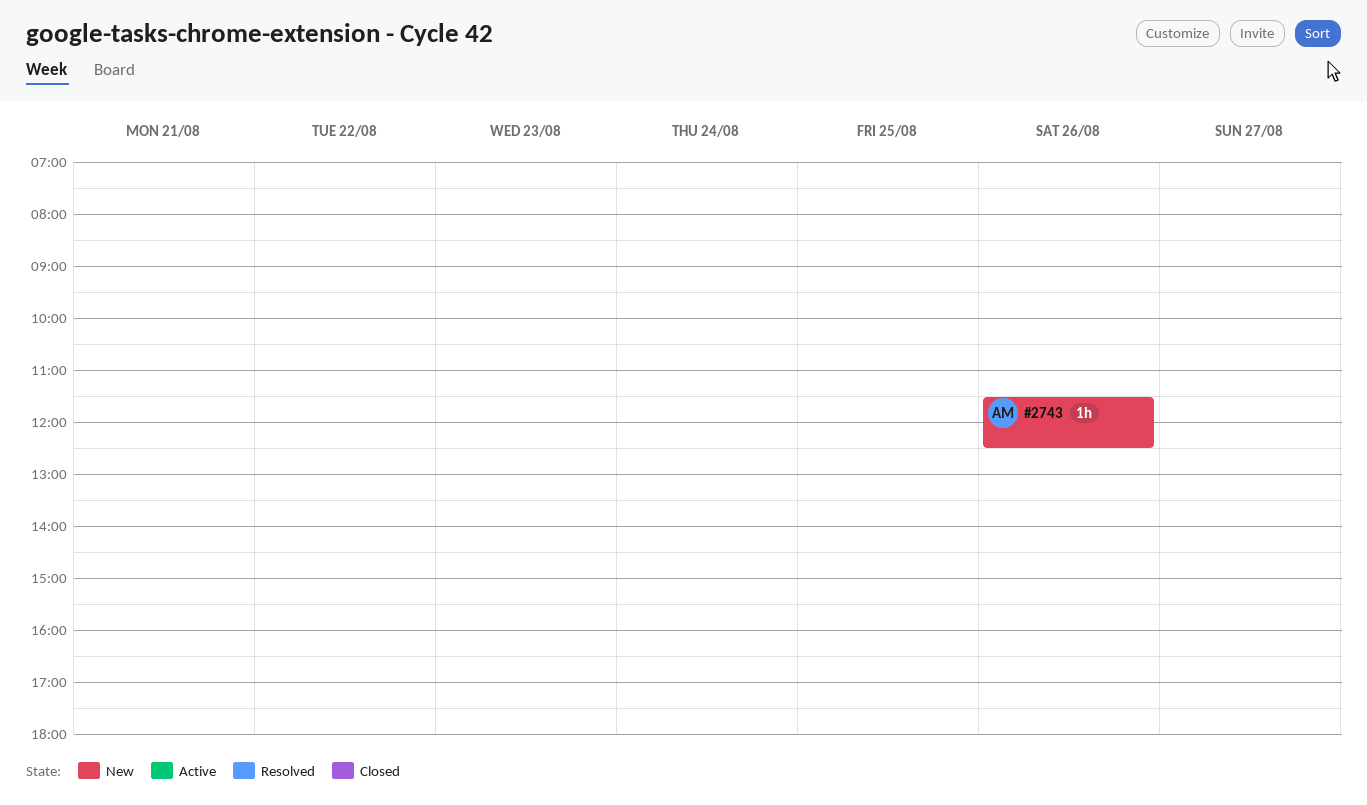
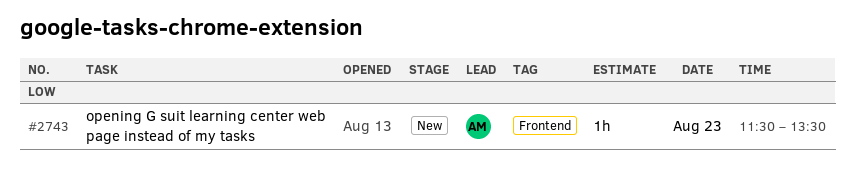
#2743, day: Aug 26 -> Aug 23
#2743, ends: 12:30 -> 13:30

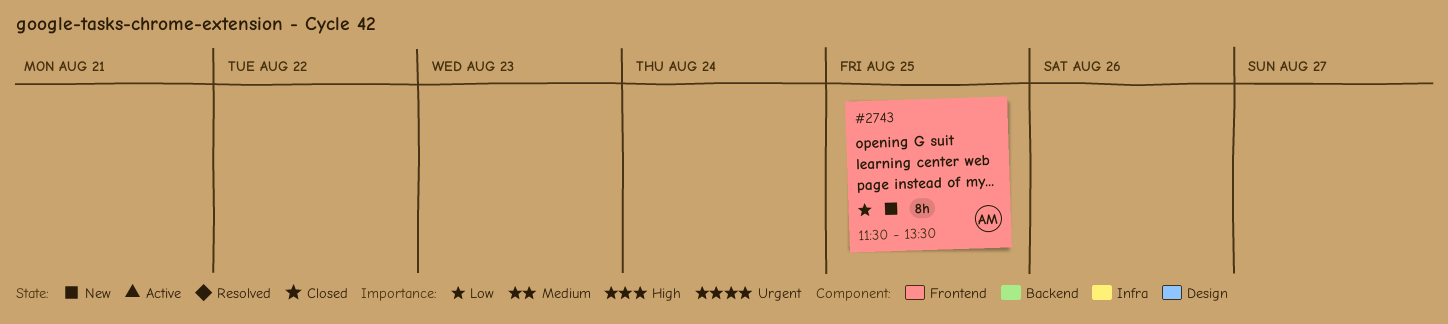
#2743, estimate: 1h -> 8h
#2743, day: Aug 23 -> Aug 25

